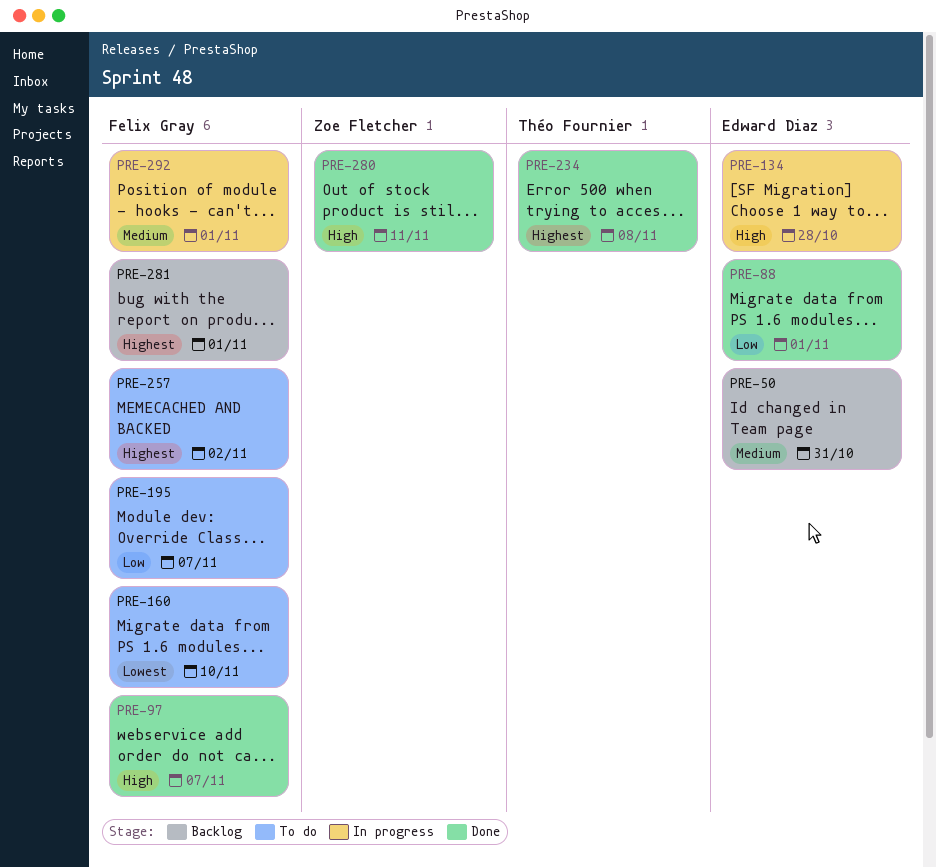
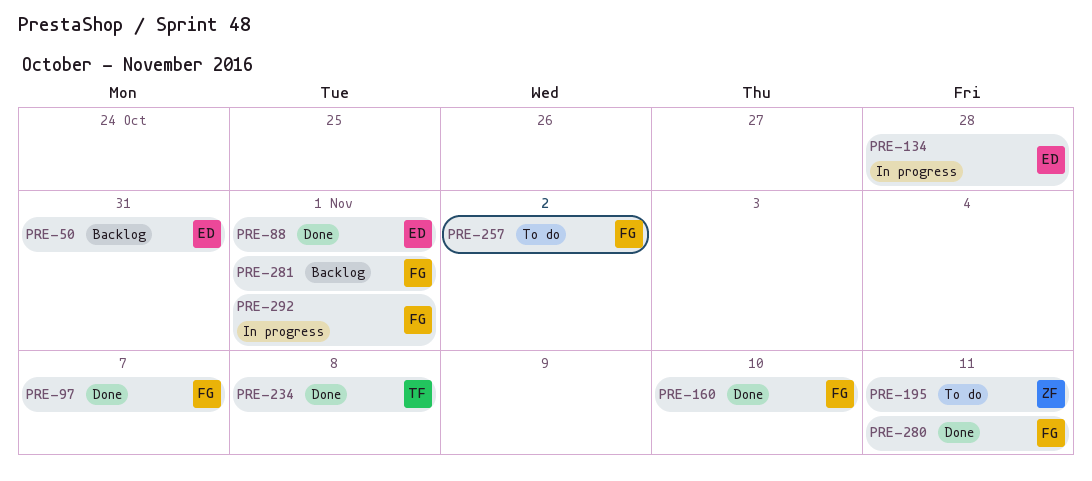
PRE-160, status: To do -> Done
PRE-195, owner: Felix Gray -> Zoe Fletcher
PRE-195, due: Nov 7 -> Nov 11
PRE-280, owner: Zoe Fletcher -> Felix Gray

